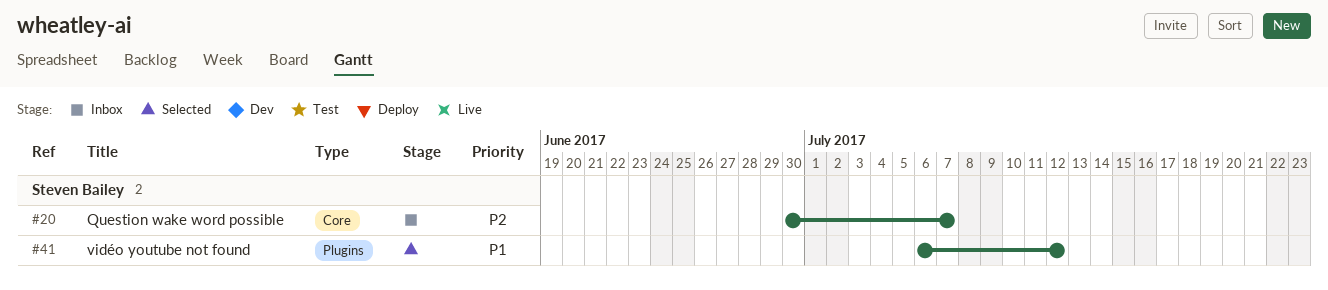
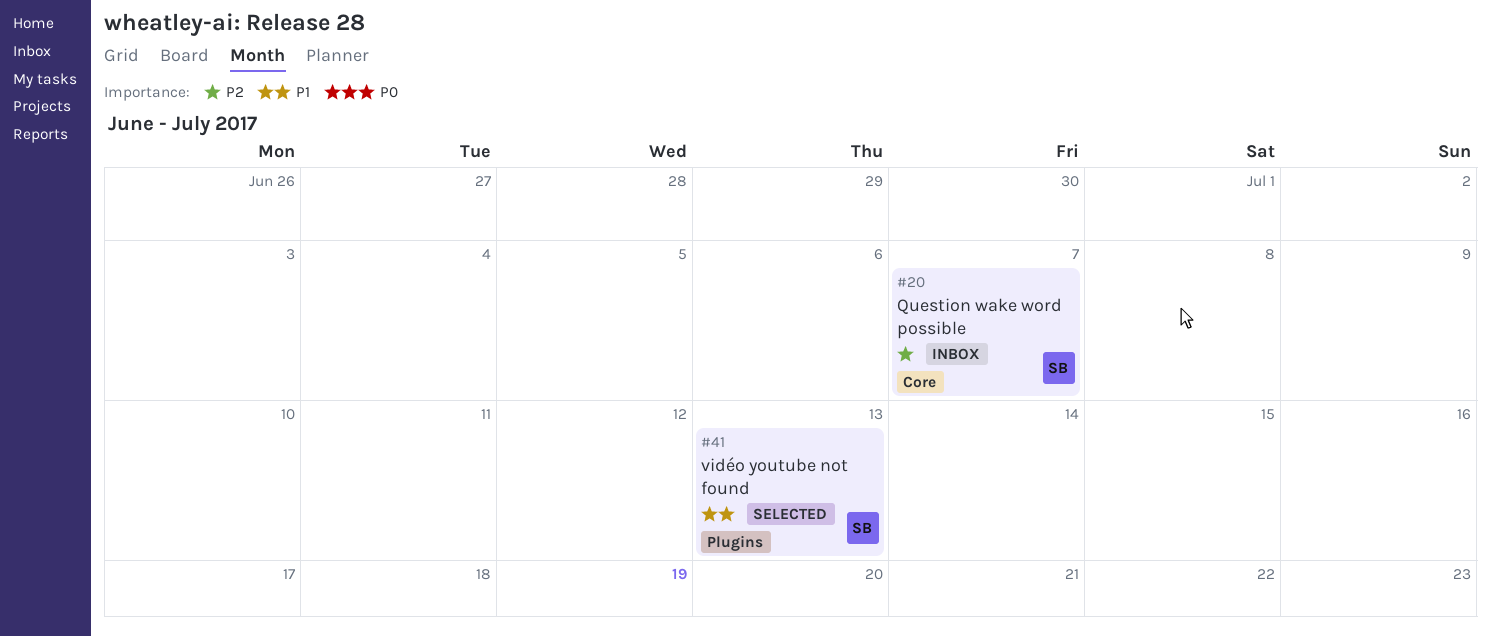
#41, due: Jul 12 -> Jul 13

